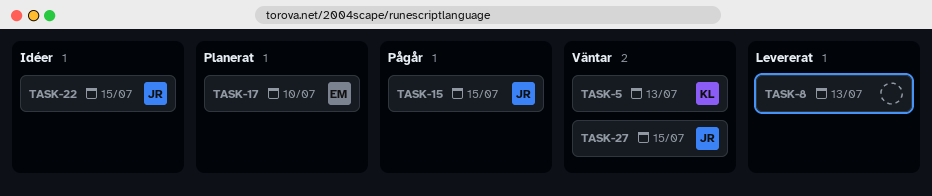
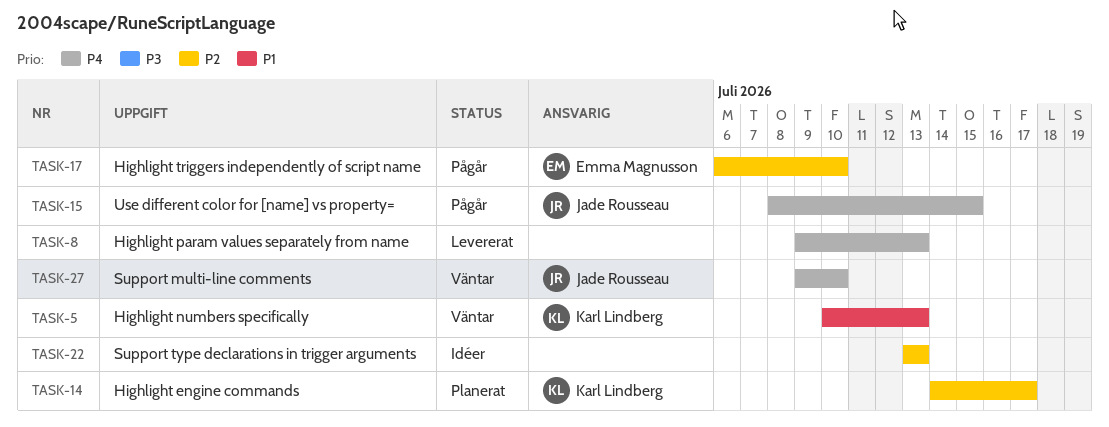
TASK-14: none -> present
TASK-17, status: Planerat -> Pågår
TASK-22, owner: Jade Rousseau -> none
TASK-22, due: Jul 15 -> Jul 13
TASK-27, due: Jul 15 -> Jul 10

